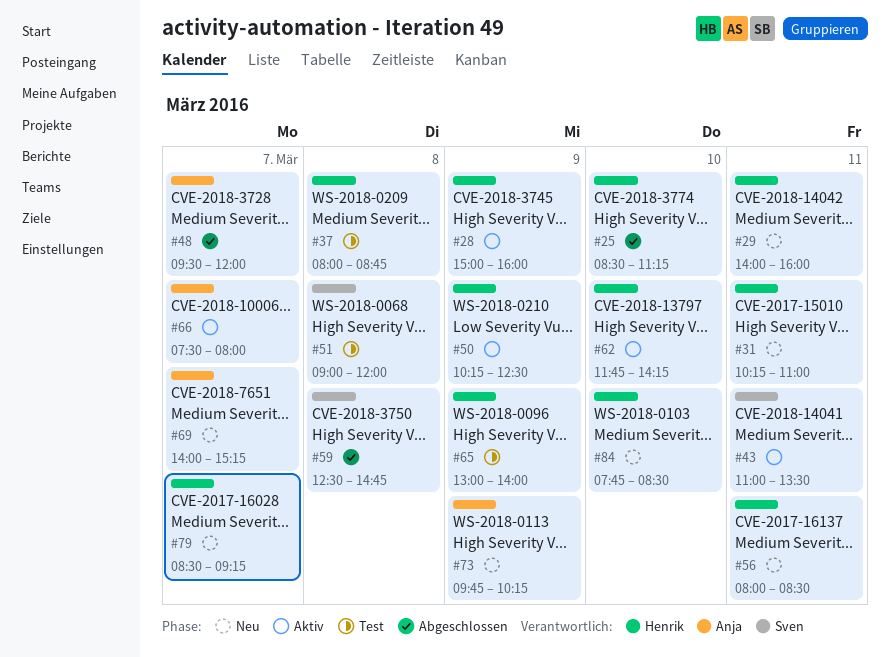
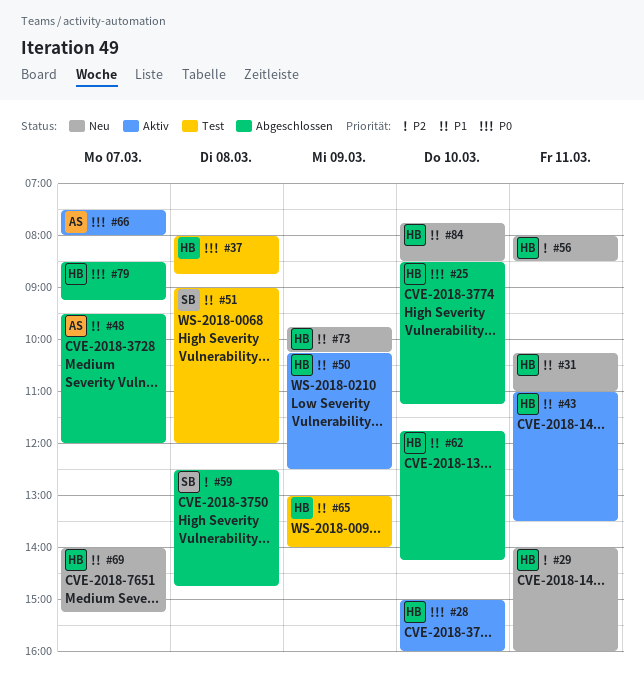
#28, day: Mar 9 -> Mar 10
#43, owner: Sven -> Henrik
#62, status: Aktiv -> Abgeschlossen
#69, owner: Anja -> Henrik
#73, owner: Anja -> Henrik
#79, status: Neu -> Abgeschlossen

